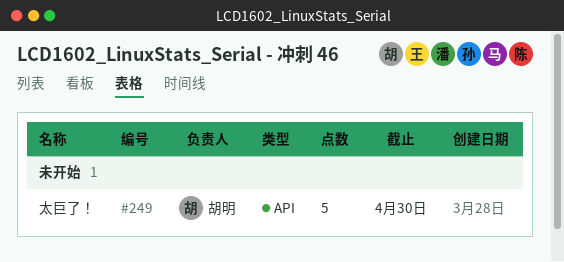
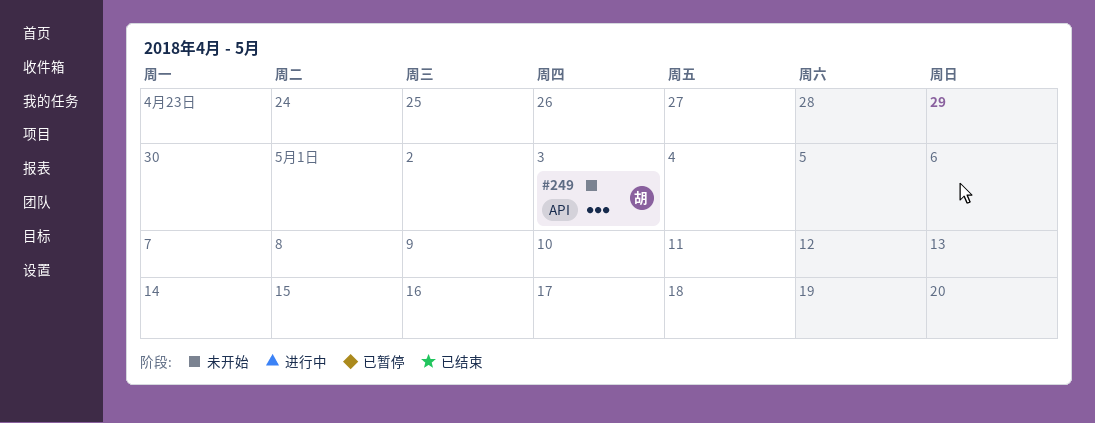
#249, estimate: 5 -> 3
#249, due: Apr 30 -> May 3

